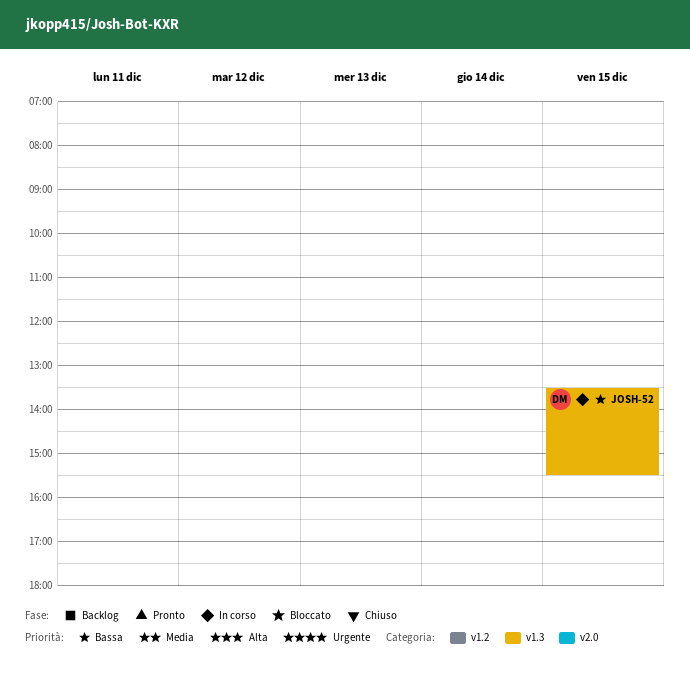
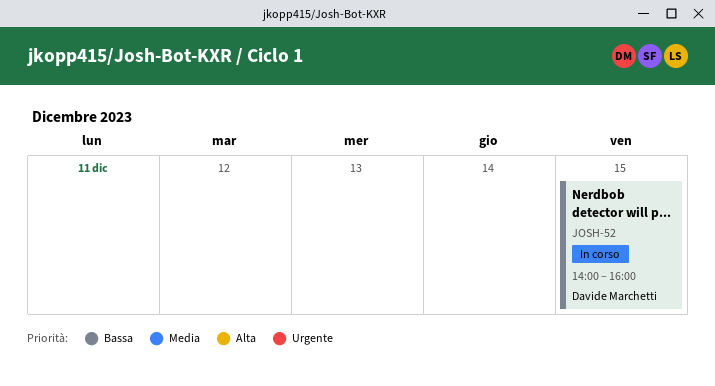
JOSH-52, begins: 13:30 -> 14:00
JOSH-52, ends: 15:30 -> 16:00

